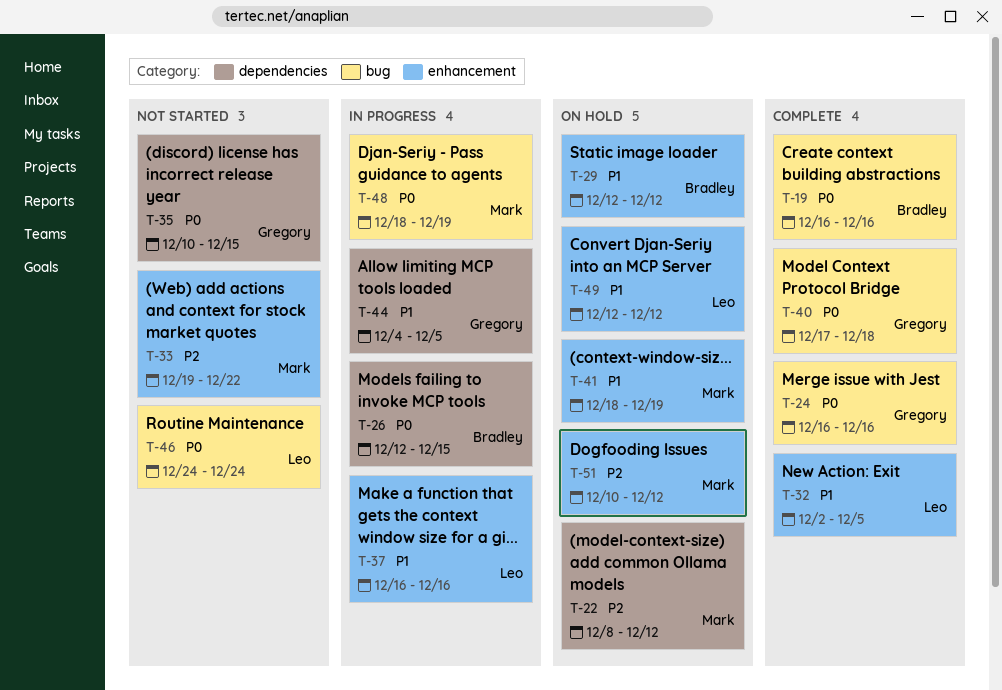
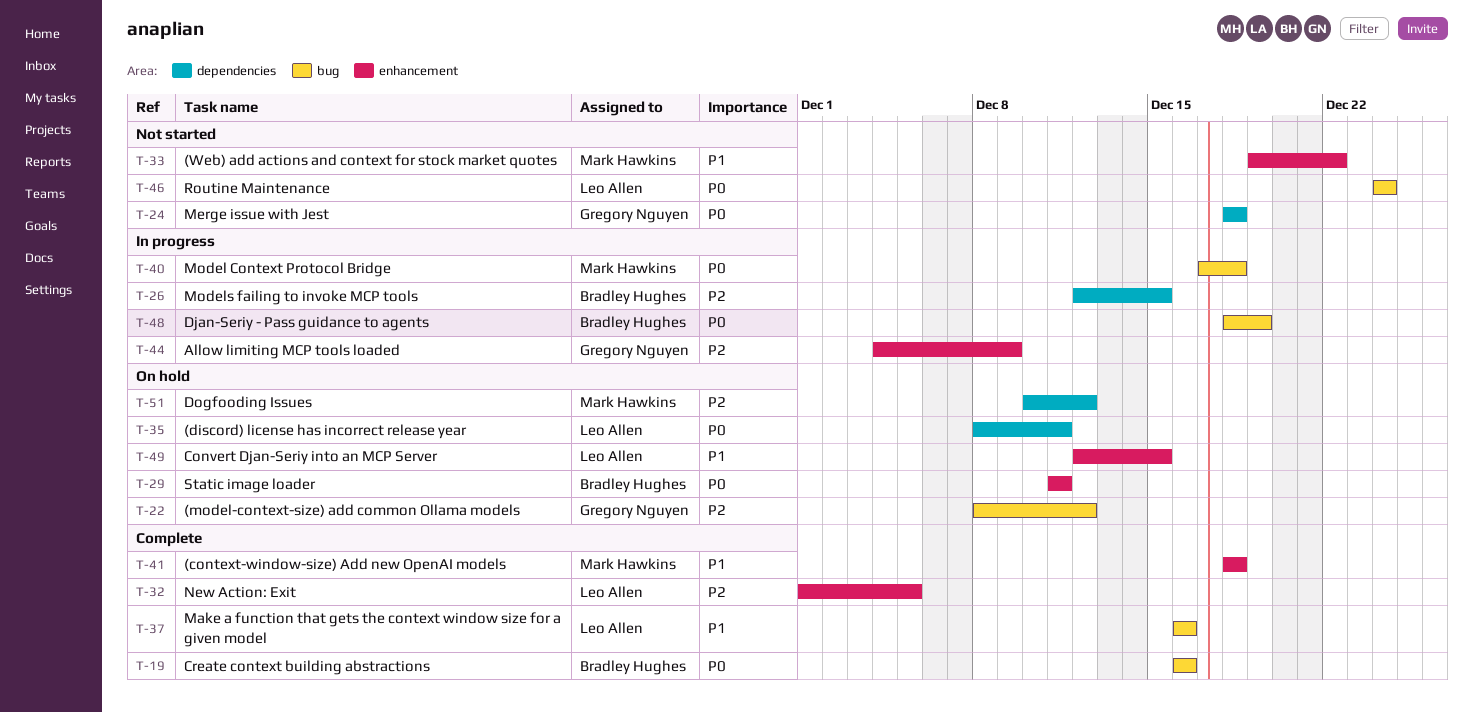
T-22, owner: Mark Hawkins -> Gregory Nguyen
T-22, label: dependencies -> bug
T-24, status: Complete -> Not started
T-24, label: bug -> dependencies
T-24, start: Dec 16 -> Dec 18
T-24, due: Dec 16 -> Dec 18
T-26, priority: P0 -> P2
T-29, priority: P1 -> P0
T-29, start: Dec 12 -> Dec 11
T-29, due: Dec 12 -> Dec 11
T-32, priority: P1 -> P2
T-32, start: Dec 2 -> Dec 1
T-33, priority: P2 -> P1
T-35, status: Not started -> On hold
T-35, owner: Gregory Nguyen -> Leo Allen
T-35, start: Dec 10 -> Dec 8
T-35, due: Dec 15 -> Dec 11
T-37, status: In progress -> Complete
T-37, label: enhancement -> bug
T-40, status: Complete -> In progress
T-40, owner: Gregory Nguyen -> Mark Hawkins
T-41, status: On hold -> Complete
T-41, due: Dec 19 -> Dec 18
T-44, priority: P1 -> P2
T-44, label: dependencies -> enhancement
T-44, due: Dec 5 -> Dec 9
T-48, owner: Mark Hawkins -> Bradley Hughes
T-49, due: Dec 12 -> Dec 15
T-51, label: enhancement -> dependencies

